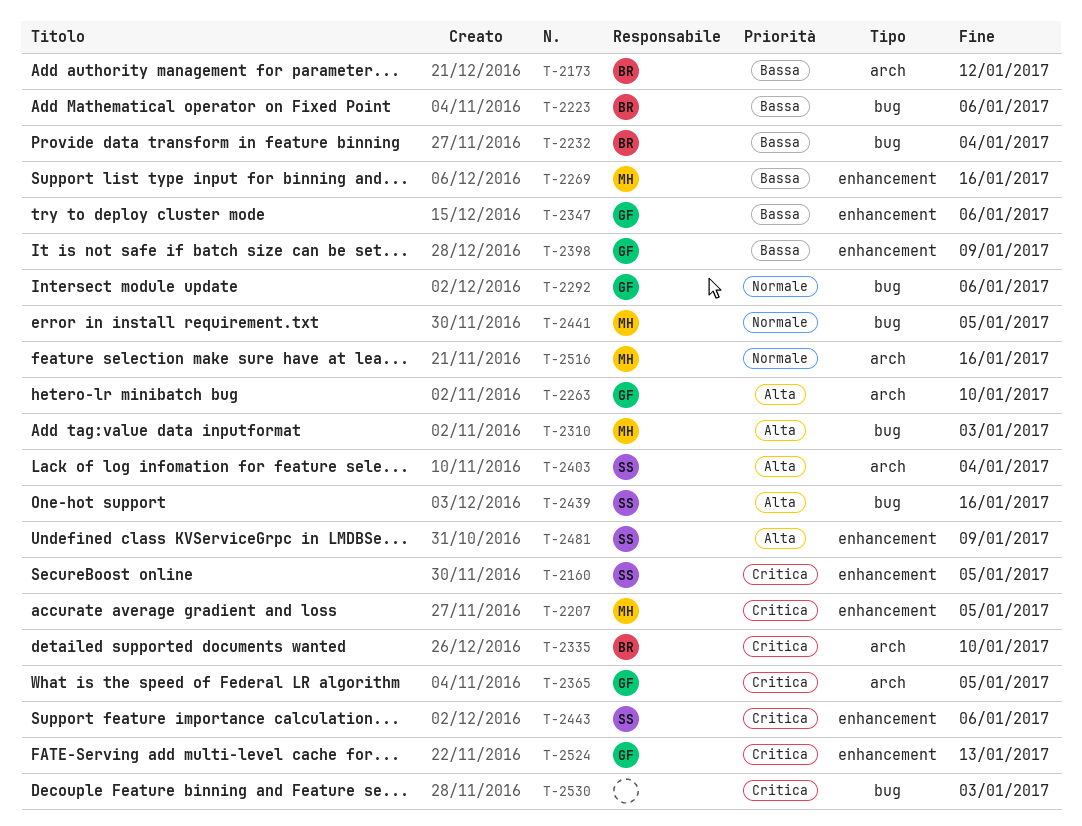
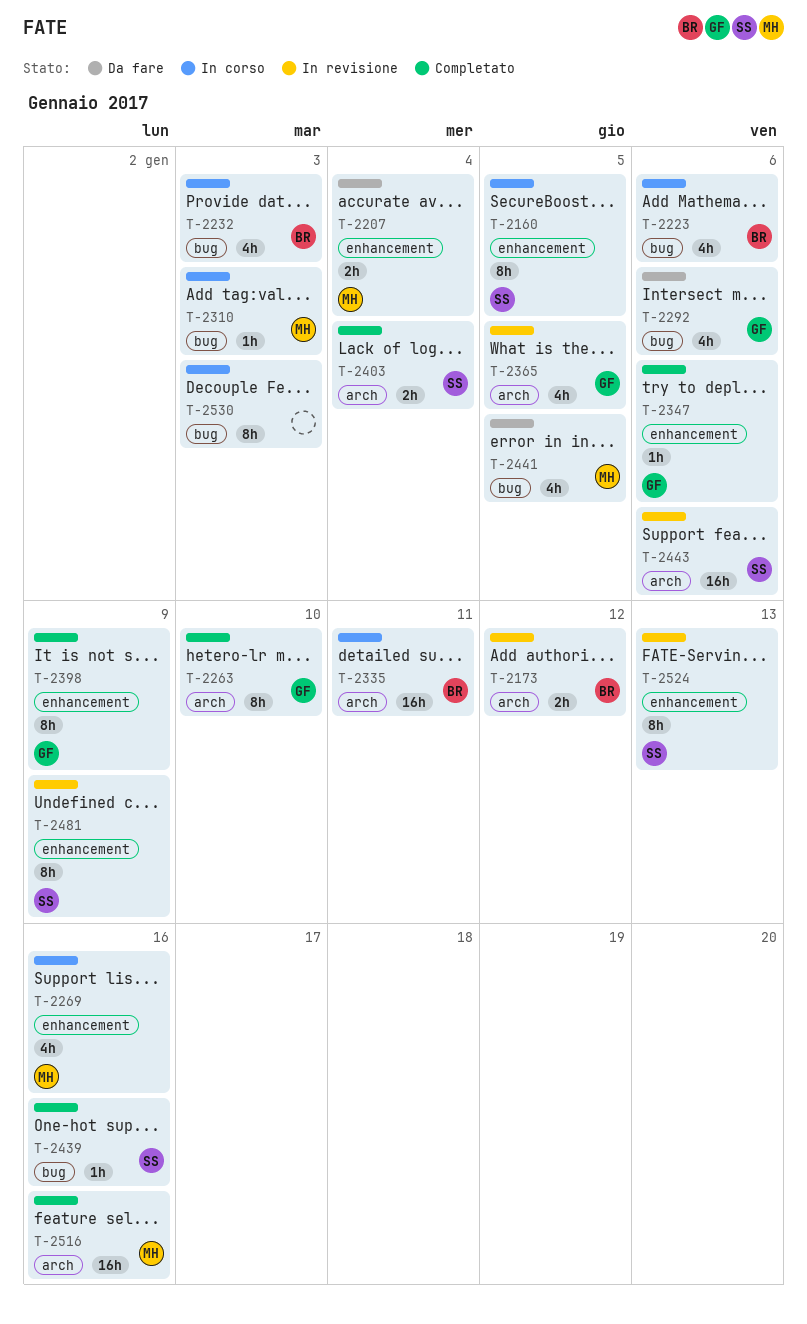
T-2207, due: Jan 5 -> Jan 4
T-2232, due: Jan 4 -> Jan 3
T-2335, due: Jan 10 -> Jan 11
T-2443, label: enhancement -> arch
T-2524, owner: GF -> SS

